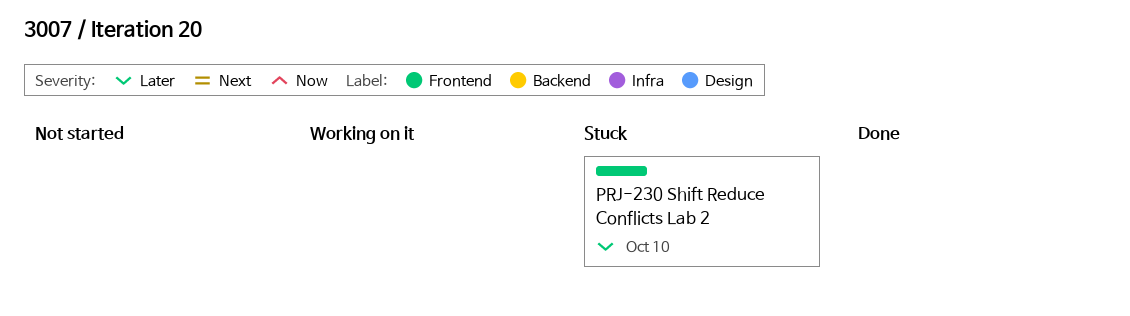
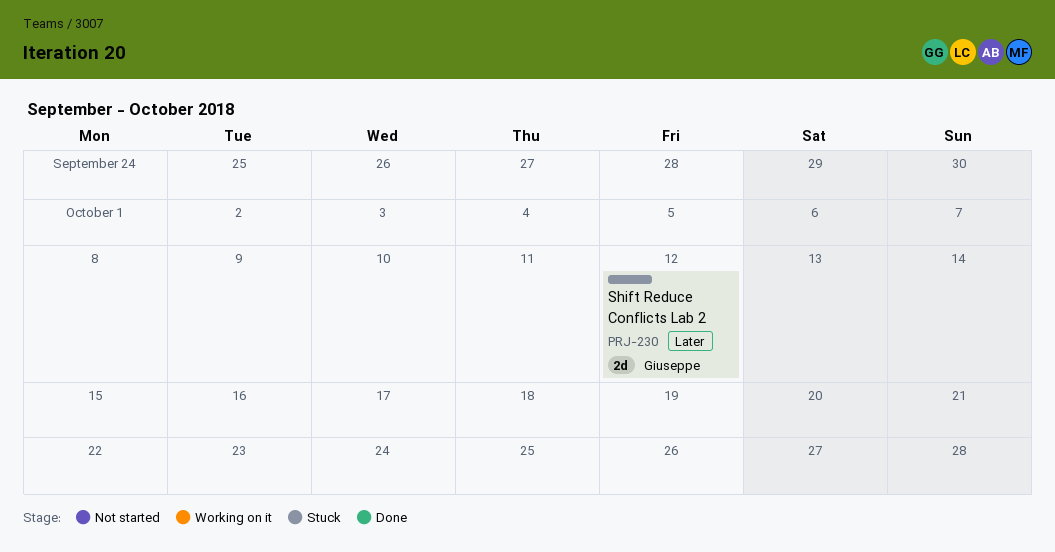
PRJ-230, due: Oct 10 -> Oct 12

